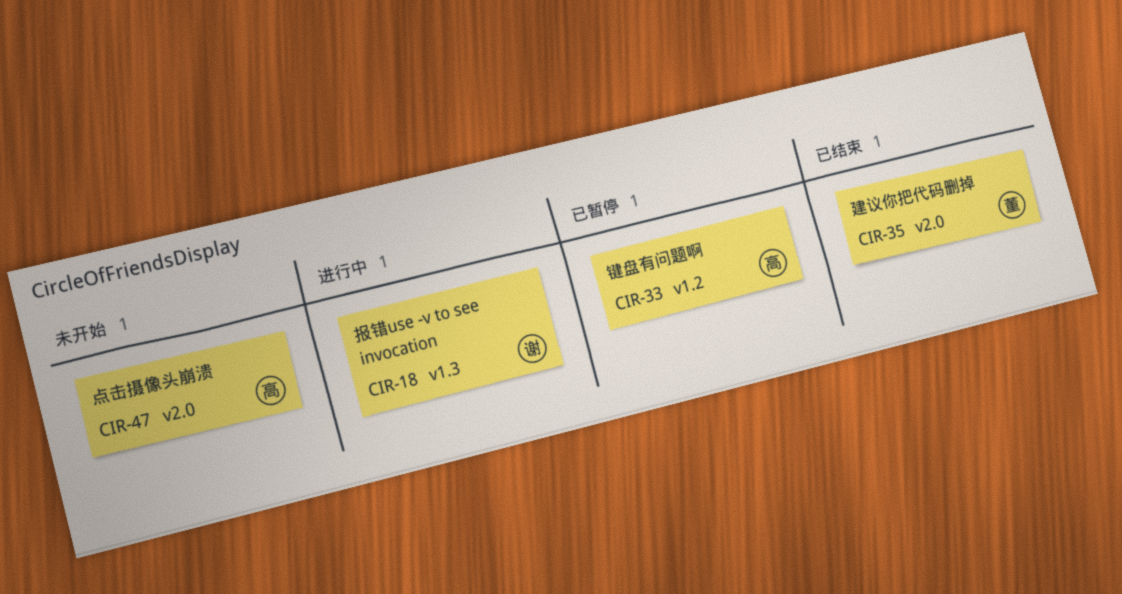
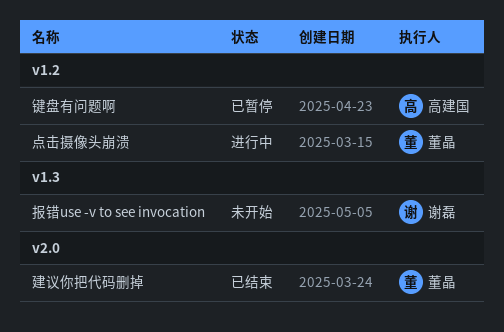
报错use -v to see invocation, status: 进行中 -> 未开始
点击摄像头崩溃, status: 未开始 -> 进行中
点击摄像头崩溃, owner: 高建国 -> 董晶
点击摄像头崩溃, label: v2.0 -> v1.2

